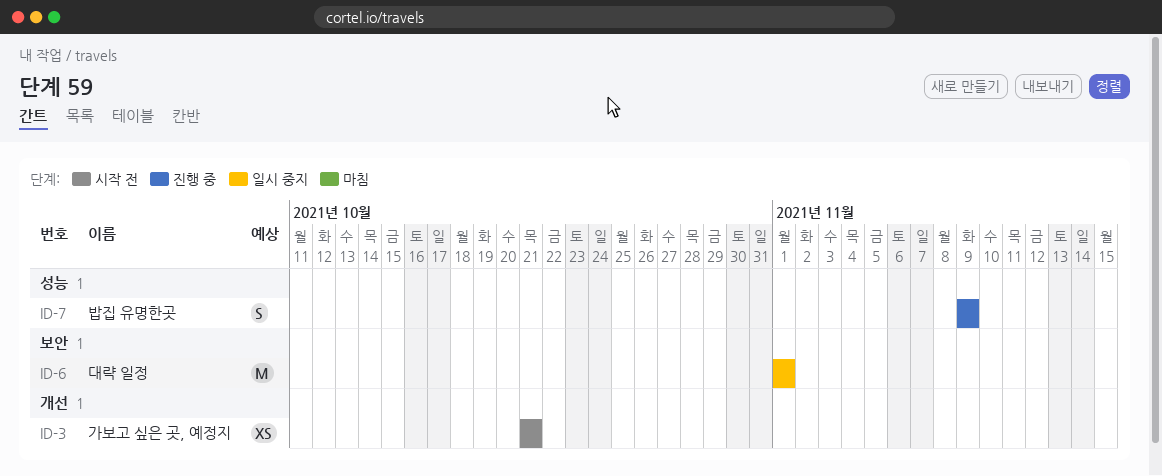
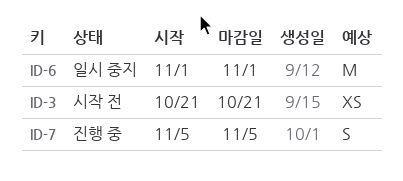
ID-7, start: Nov 9 -> Nov 5
ID-7, due: Nov 9 -> Nov 5

